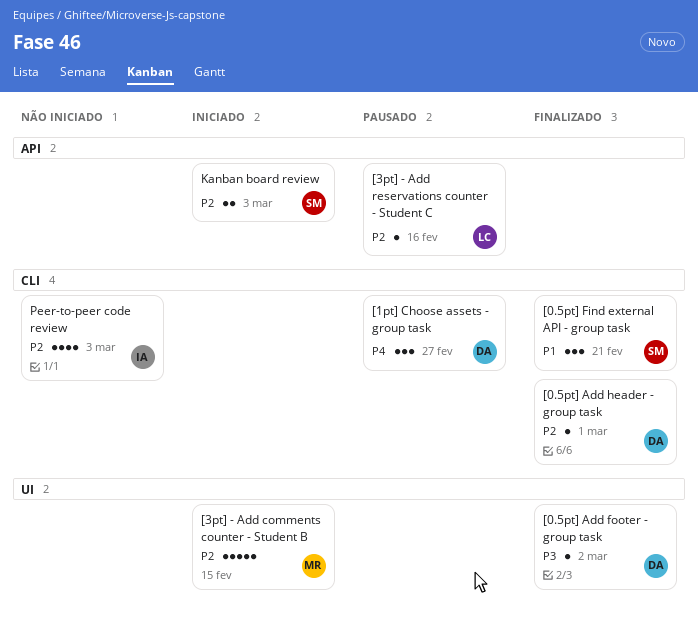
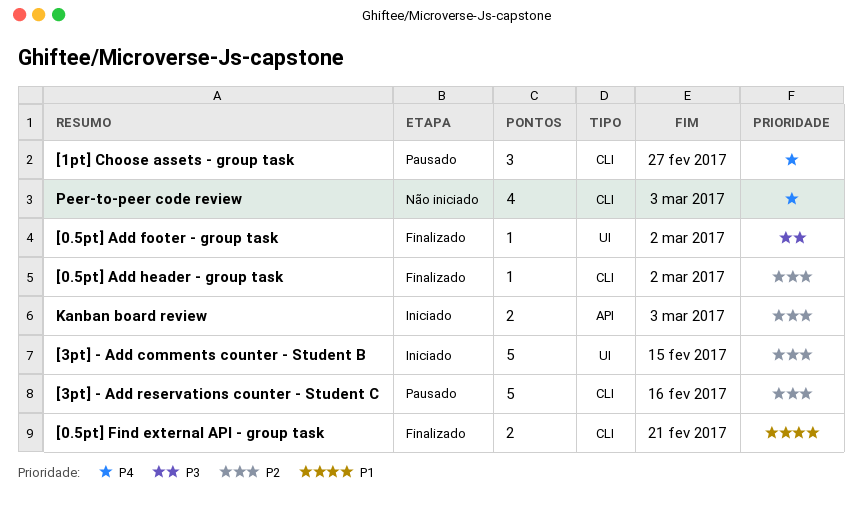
[0.5pt] Add header - group task, due: Mar 1 -> Mar 2
[0.5pt] Find external API - group task, estimate: 3 -> 2
[3pt] - Add reservations counter - Student C, label: API -> CLI
[3pt] - Add reservations counter - Student C, estimate: 1 -> 5
Peer-to-peer code review, priority: P2 -> P4

